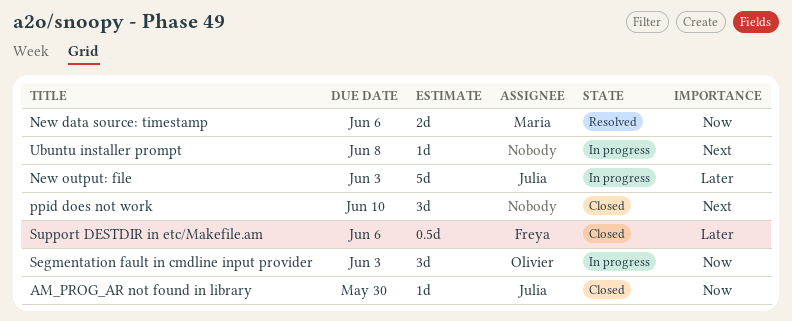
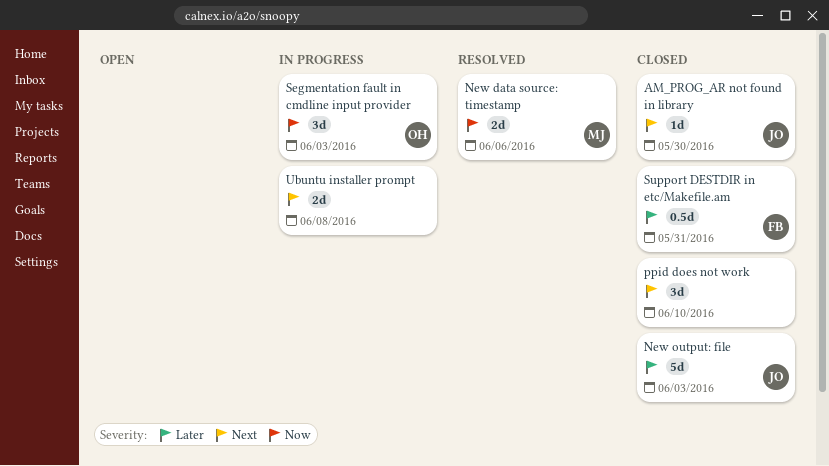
AM_PROG_AR not found in library, priority: Now -> Next
New output: file, status: In progress -> Closed
Support DESTDIR in etc/Makefile.am, due: Jun 6 -> May 31
Ubuntu installer prompt, estimate: 1d -> 2d

